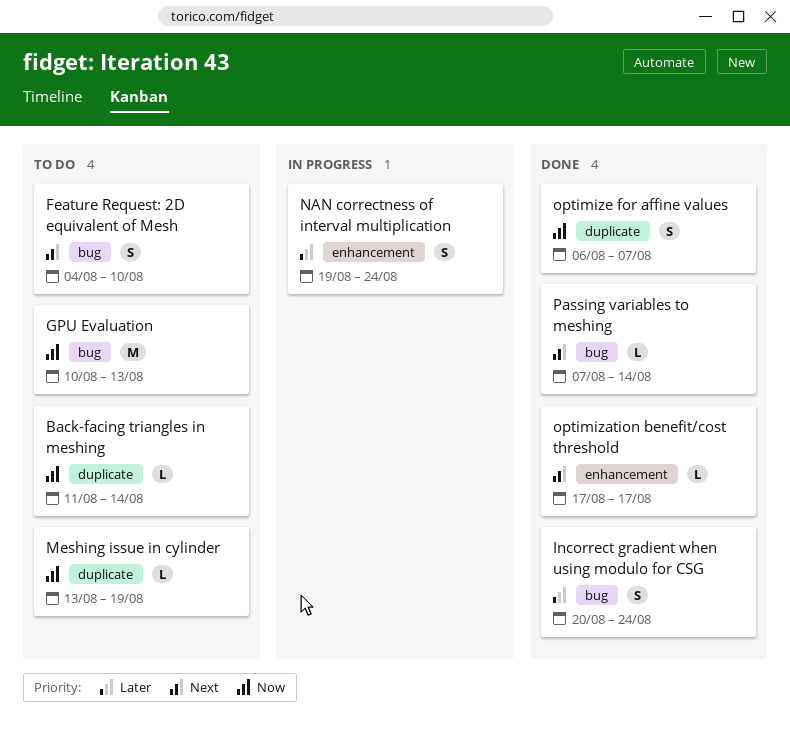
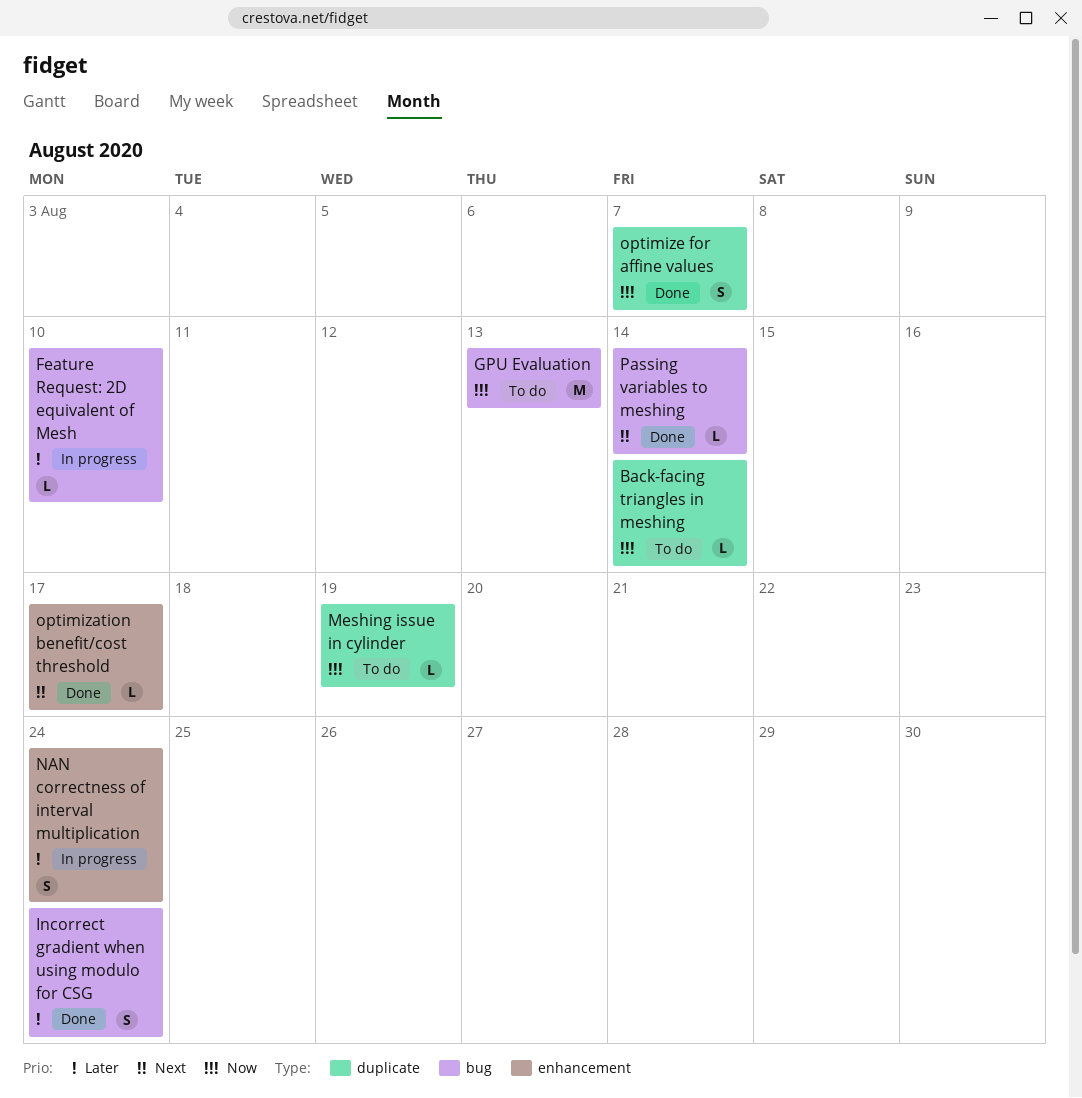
Feature Request: 2D equivalent of Mesh, status: To do -> In progress
Feature Request: 2D equivalent of Mesh, priority: Next -> Later
Feature Request: 2D equivalent of Mesh, estimate: S -> L

